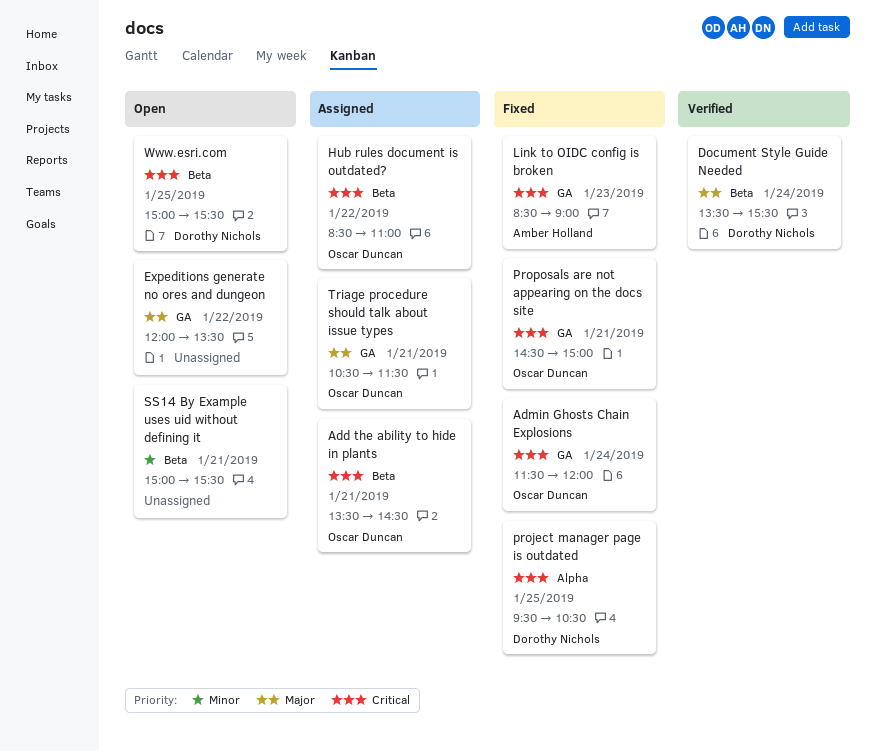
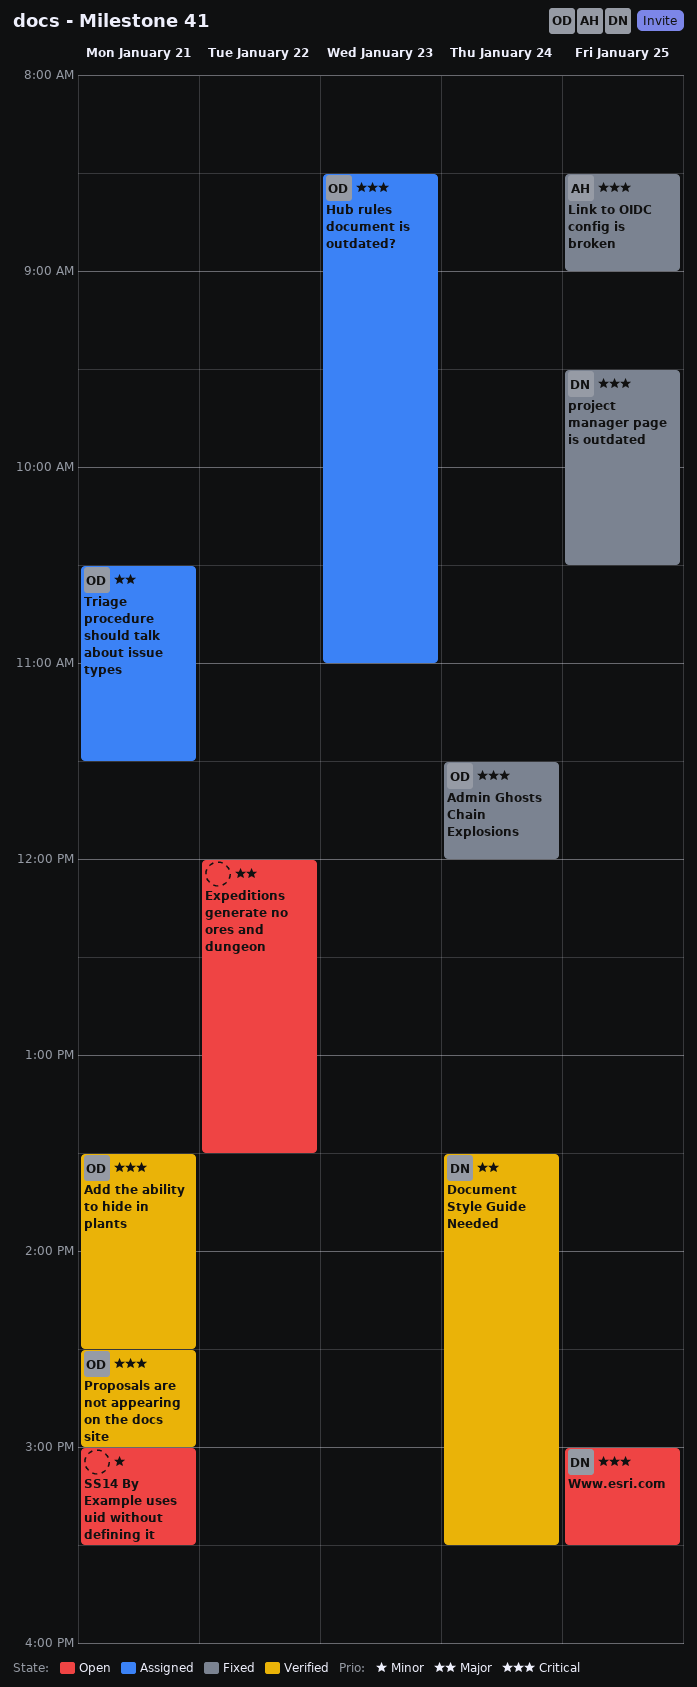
Add the ability to hide in plants, status: Assigned -> Verified
Hub rules document is outdated?, day: Jan 22 -> Jan 23
Link to OIDC config is broken, day: Jan 23 -> Jan 25
Proposals are not appearing on the docs site, status: Fixed -> Verified

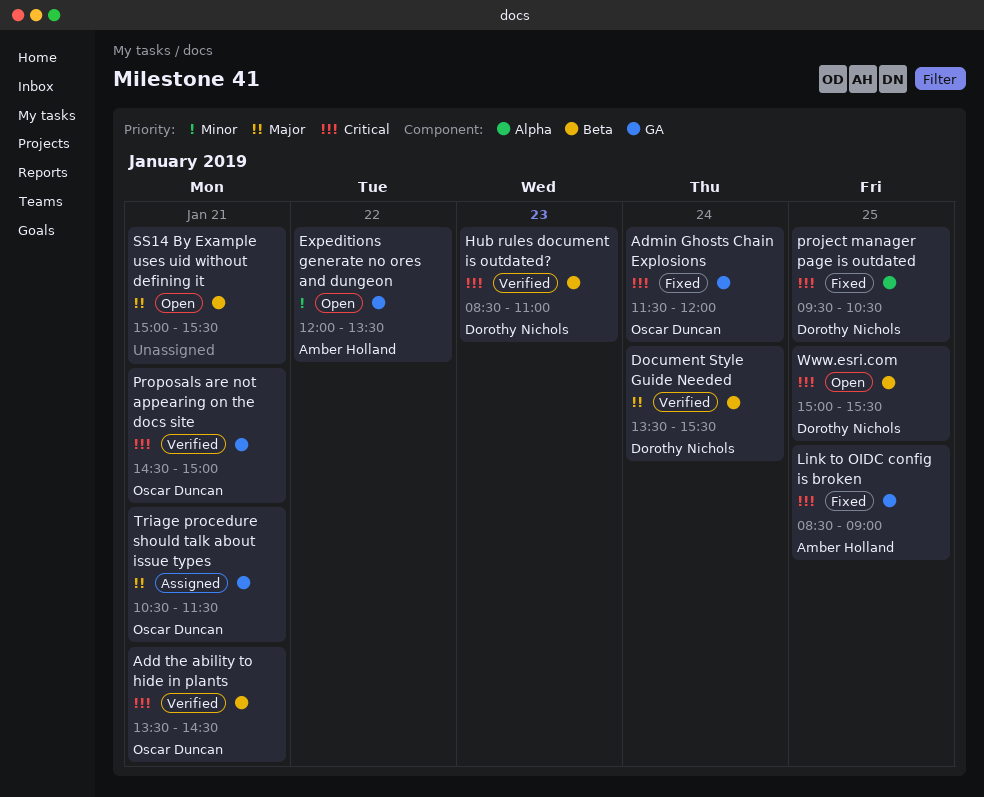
Expeditions generate no ores and dungeon, owner: none -> Amber Holland
Expeditions generate no ores and dungeon, priority: Major -> Minor
Hub rules document is outdated?, status: Assigned -> Verified
Hub rules document is outdated?, owner: Oscar Duncan -> Dorothy Nichols
SS14 By Example uses uid without defining it, priority: Minor -> Major

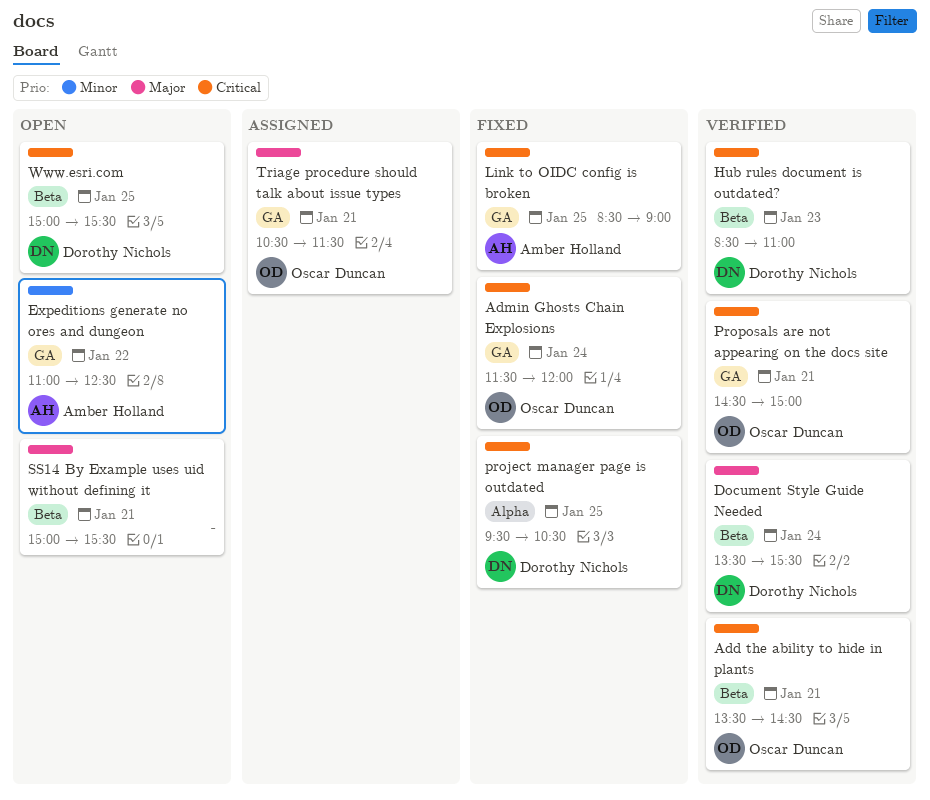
Expeditions generate no ores and dungeon, begins: 12:00 -> 11:00
Expeditions generate no ores and dungeon, ends: 13:30 -> 12:30

